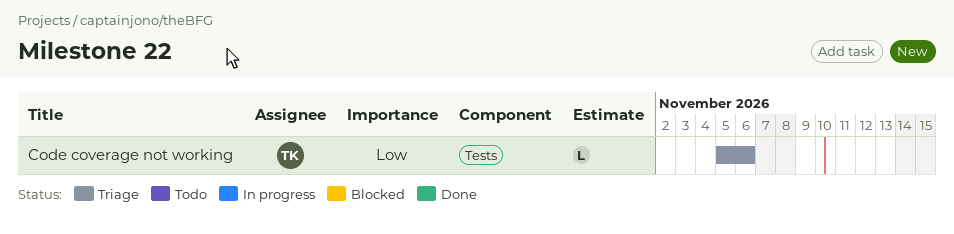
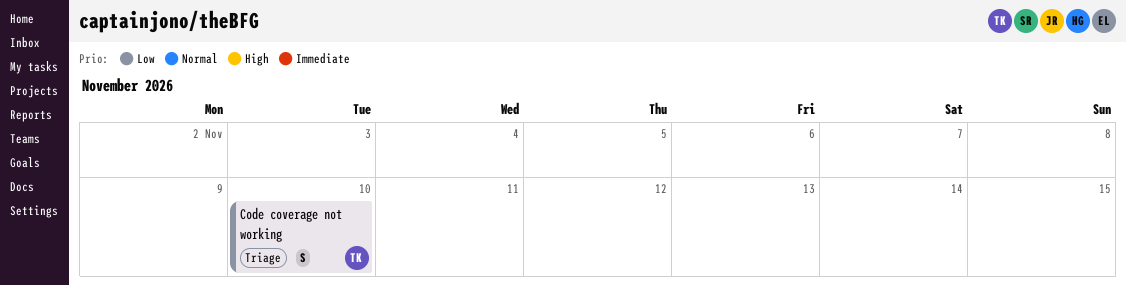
Code coverage not working, estimate: L -> S
Code coverage not working, due: Nov 6 -> Nov 10

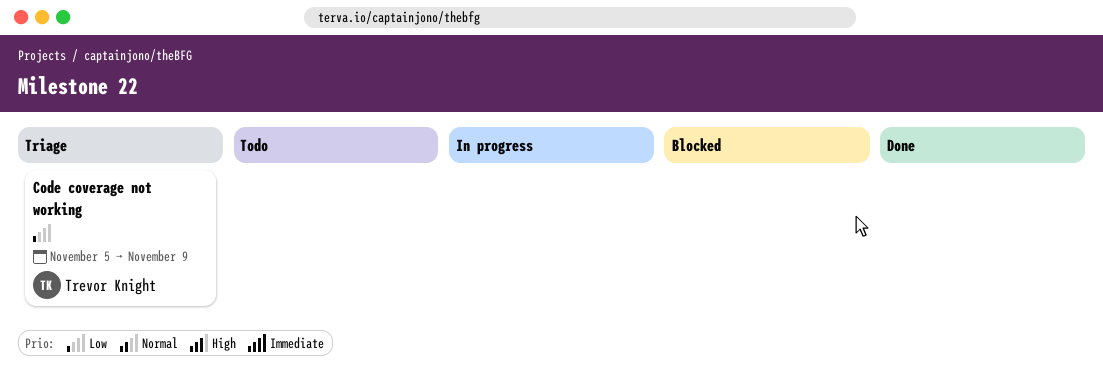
Code coverage not working, due: Nov 10 -> Nov 9

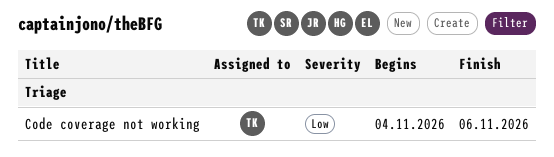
Code coverage not working, start: Nov 5 -> Nov 4
Code coverage not working, due: Nov 9 -> Nov 6

